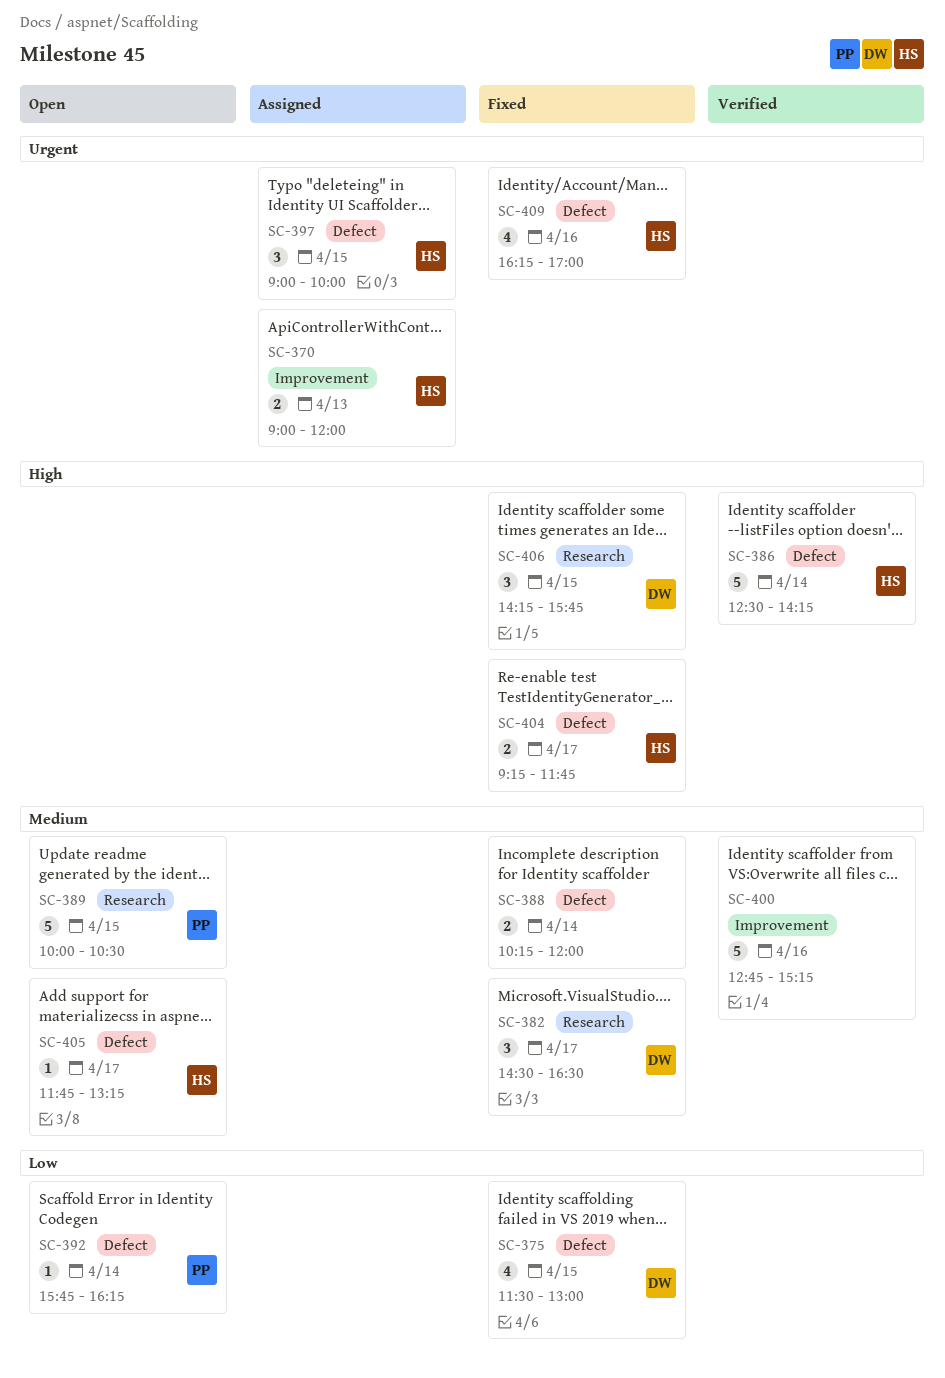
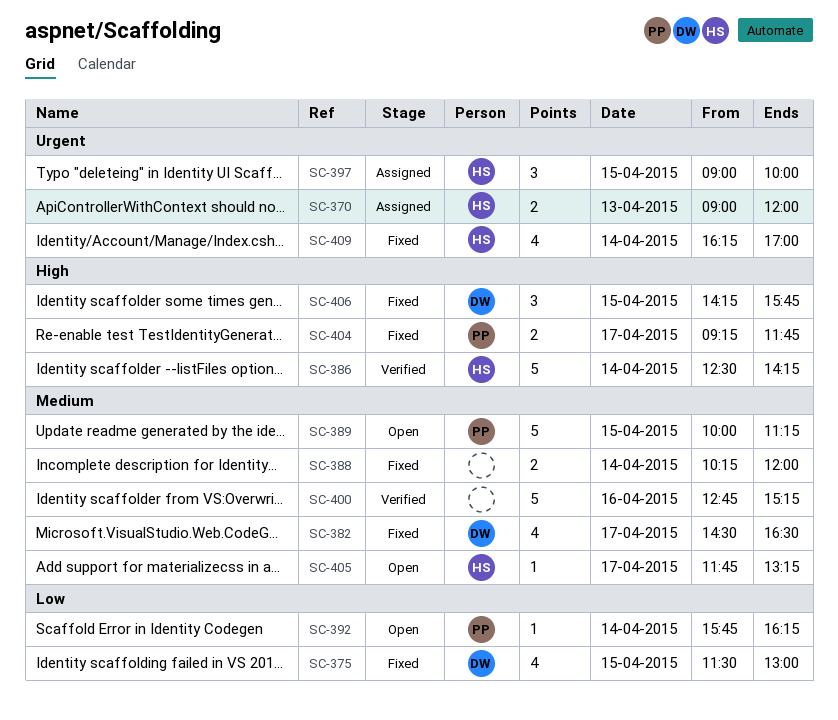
SC-382, estimate: 3 -> 4
SC-389, ends: 10:30 -> 11:15
SC-404, owner: HS -> PP
SC-409, day: Apr 16 -> Apr 14

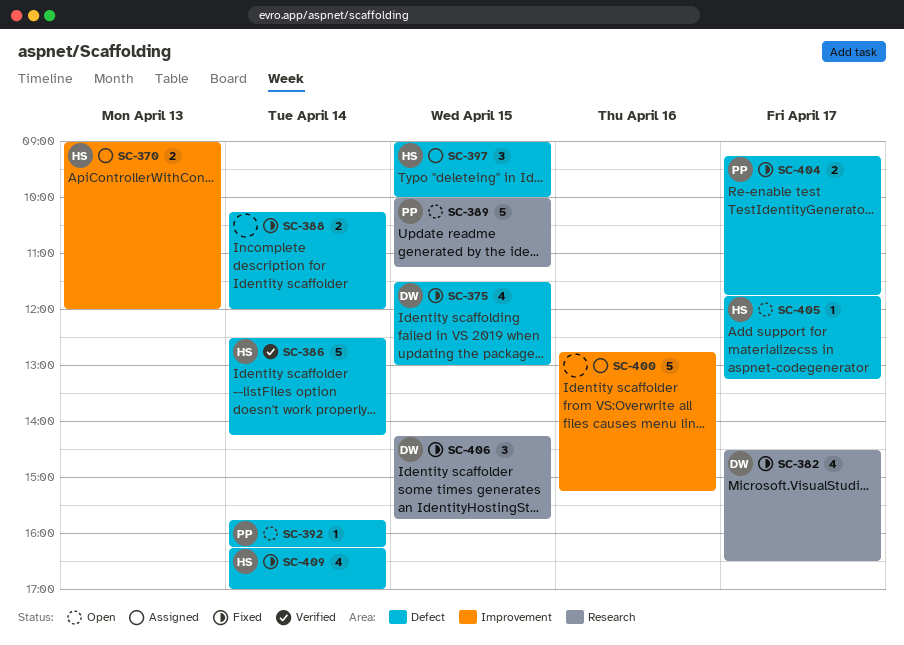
SC-400, status: Verified -> Assigned

